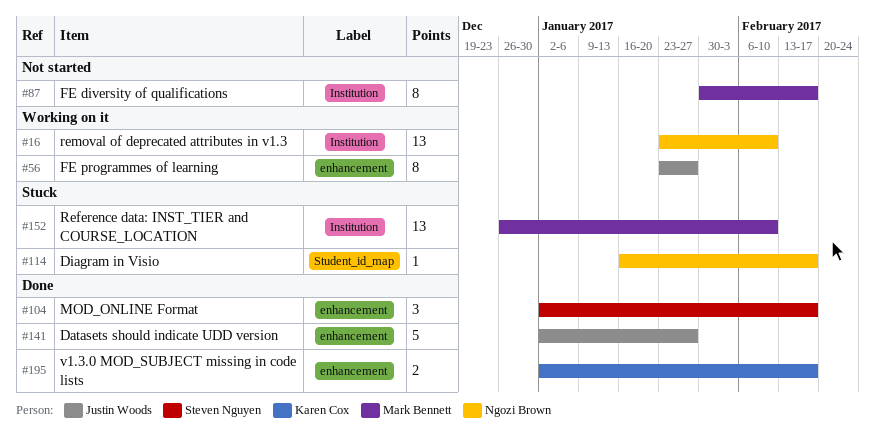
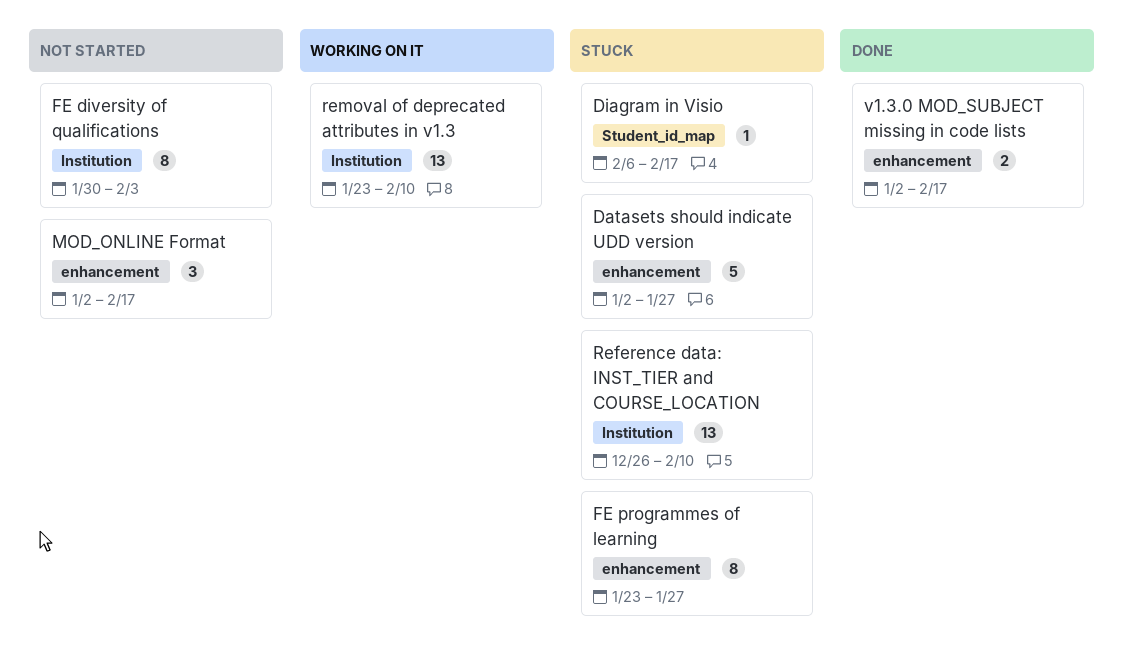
Datasets should indicate UDD version, status: Done -> Stuck
Diagram in Visio, start: Jan 16 -> Feb 6
FE diversity of qualifications, due: Feb 17 -> Feb 3
FE programmes of learning, status: Working on it -> Stuck
MOD_ONLINE Format, status: Done -> Not started

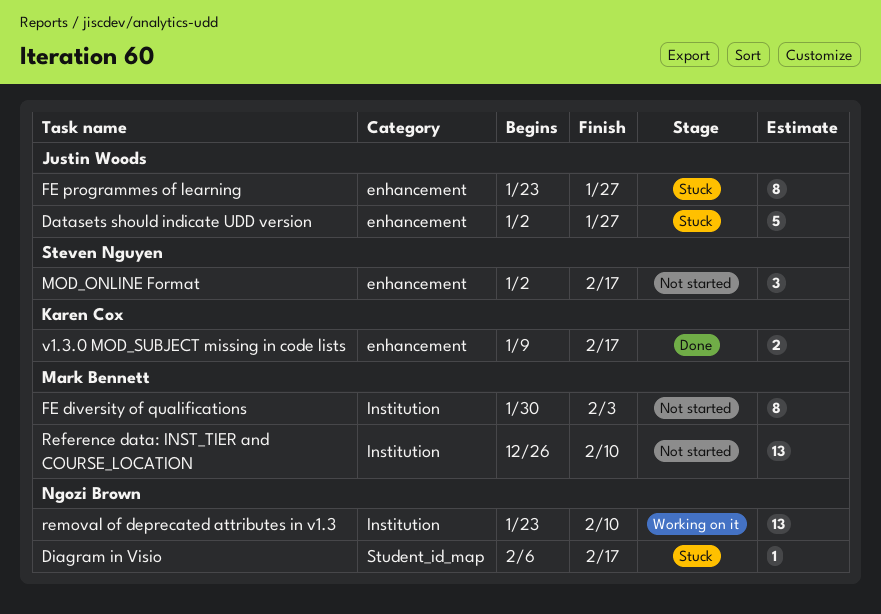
Reference data: INST_TIER and COURSE_LOCATION, status: Stuck -> Not started
v1.3.0 MOD_SUBJECT missing in code lists, start: Jan 2 -> Jan 9

